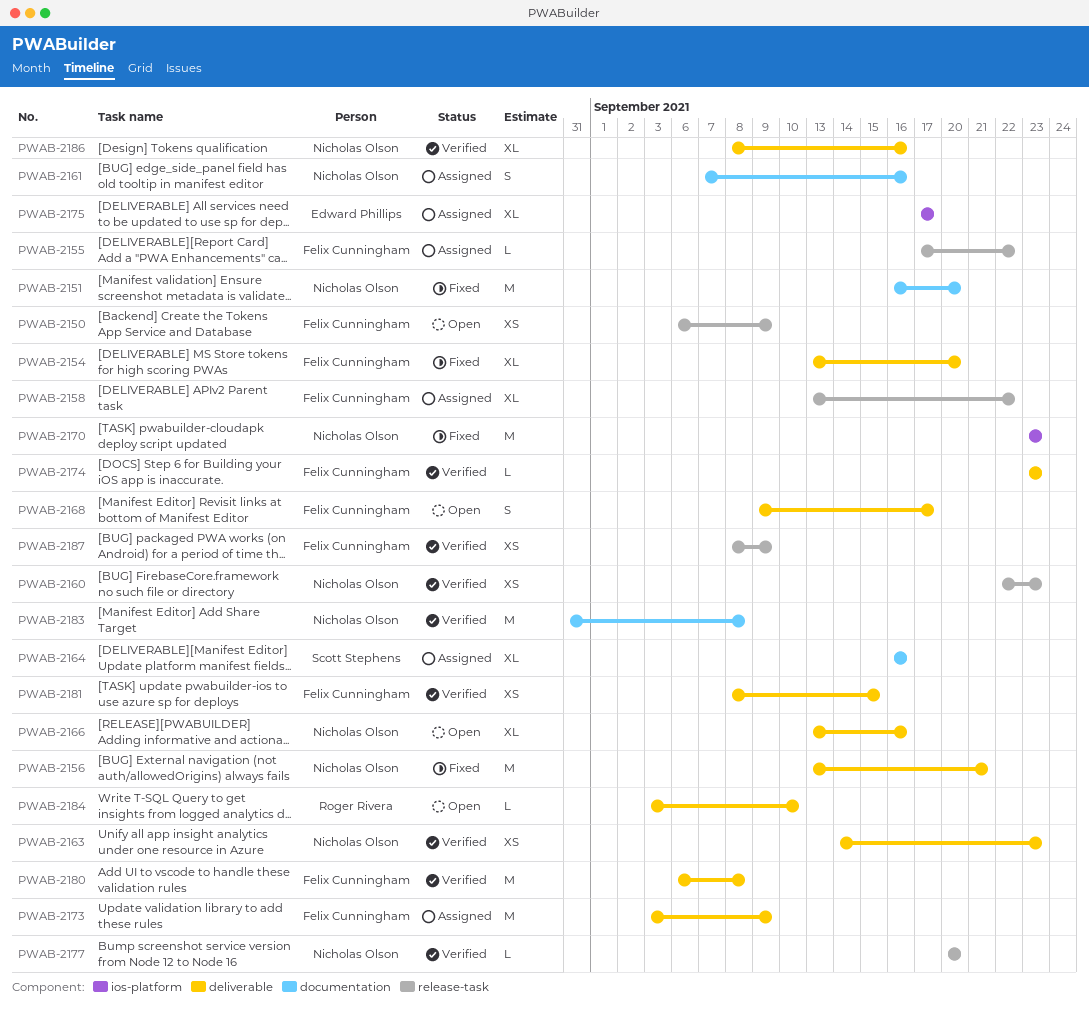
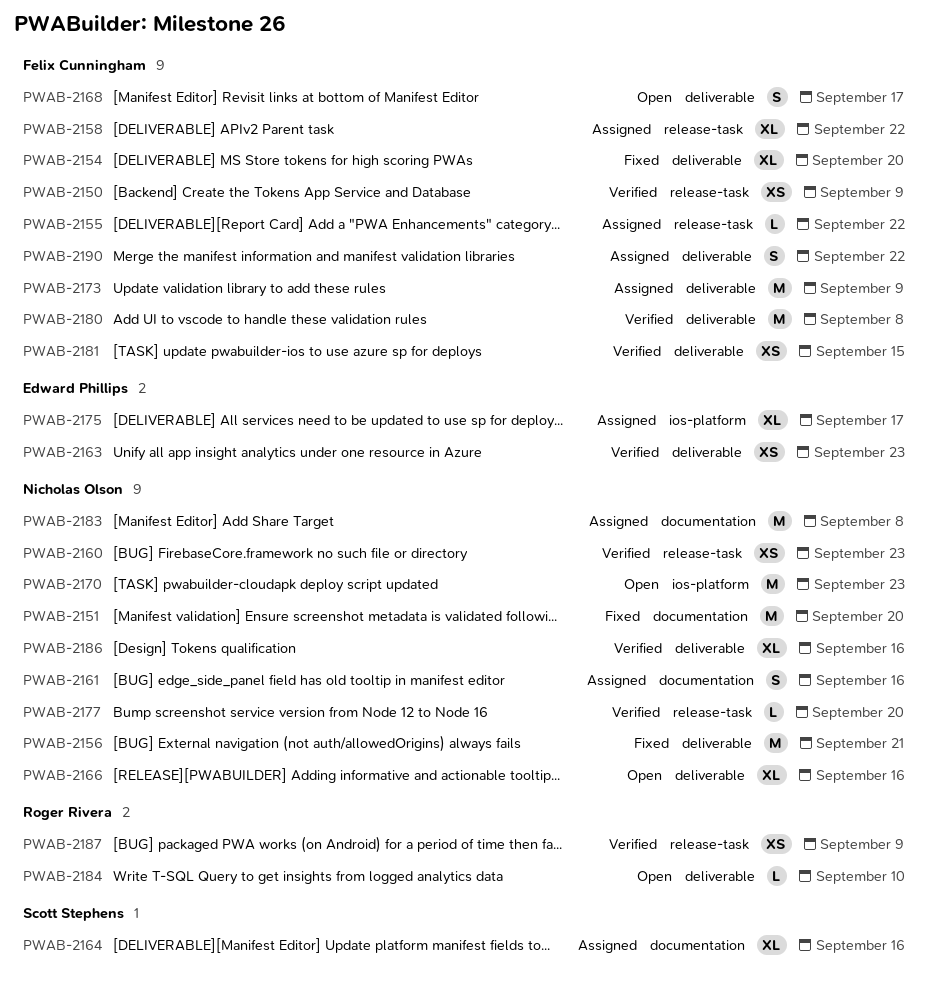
PWAB-2150, status: Open -> Verified
PWAB-2163, owner: Nicholas Olson -> Edward Phillips
PWAB-2170, status: Fixed -> Open
PWAB-2174: present -> none
PWAB-2183, status: Verified -> Assigned
PWAB-2187, owner: Felix Cunningham -> Roger Rivera
PWAB-2190: none -> present

